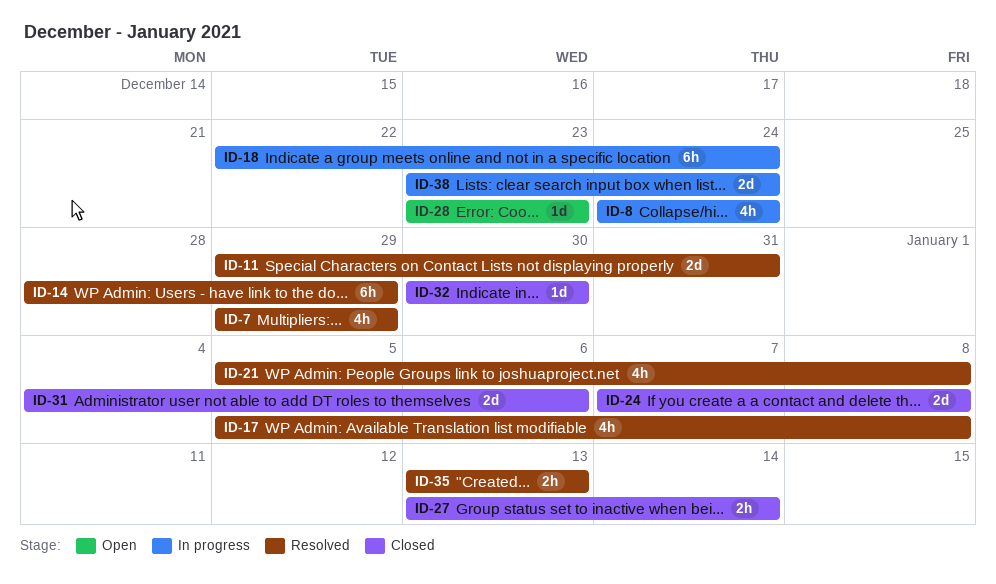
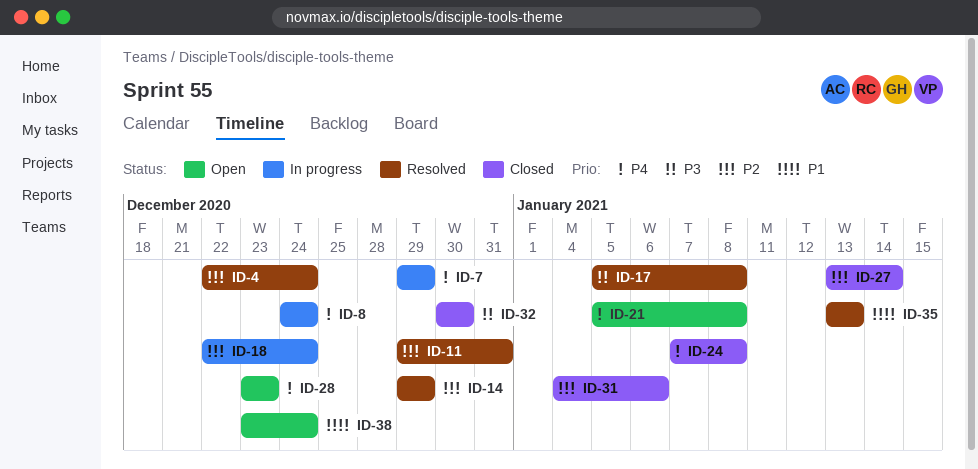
ID-4: none -> present
ID-7, status: Resolved -> In progress
ID-14, start: Dec 28 -> Dec 29
ID-21, status: Resolved -> Open
ID-38, status: In progress -> Open

